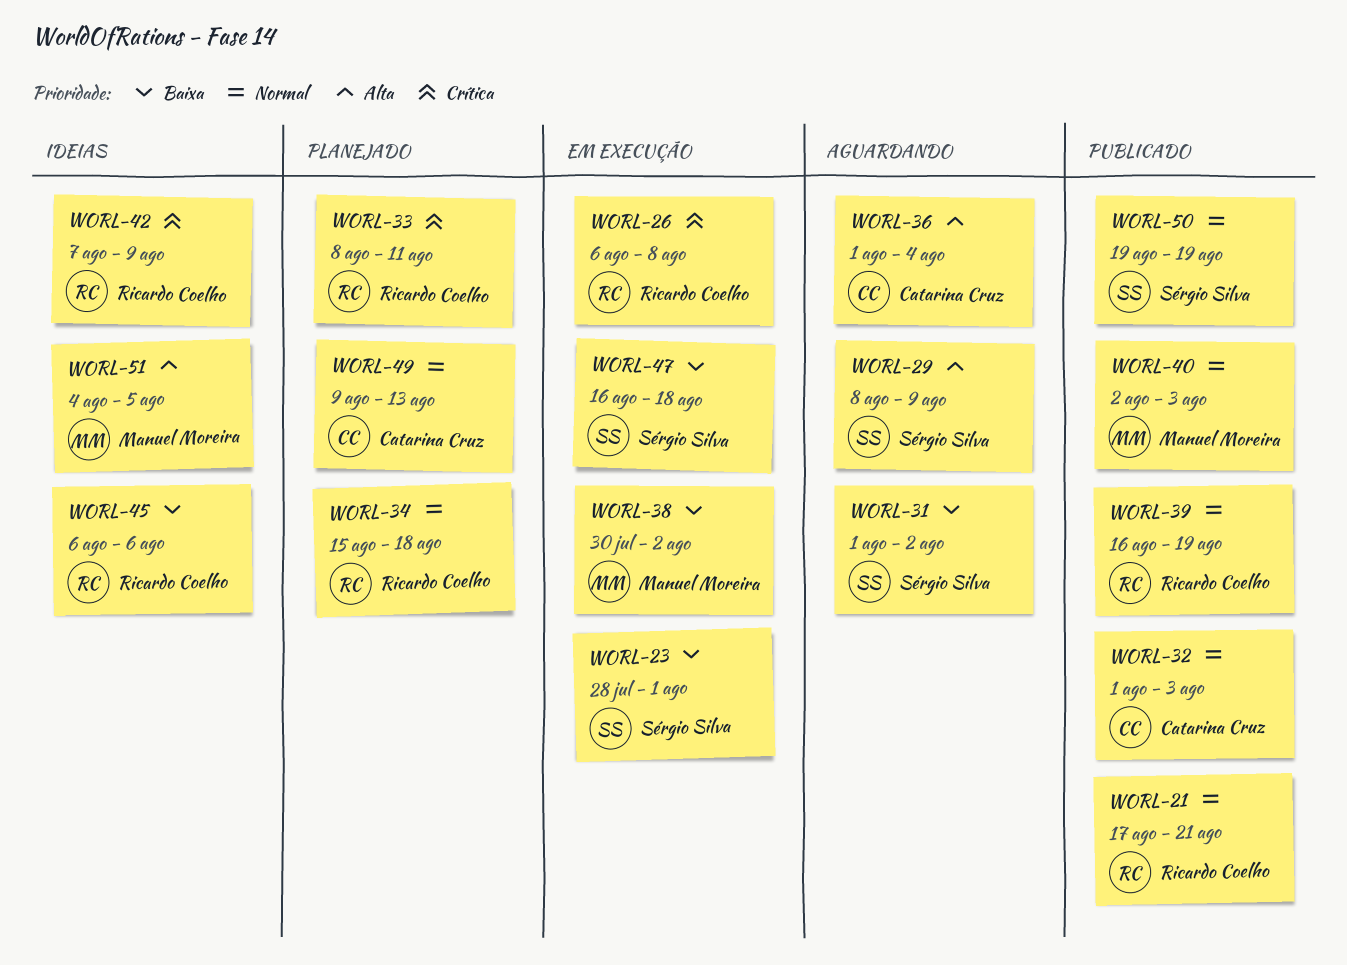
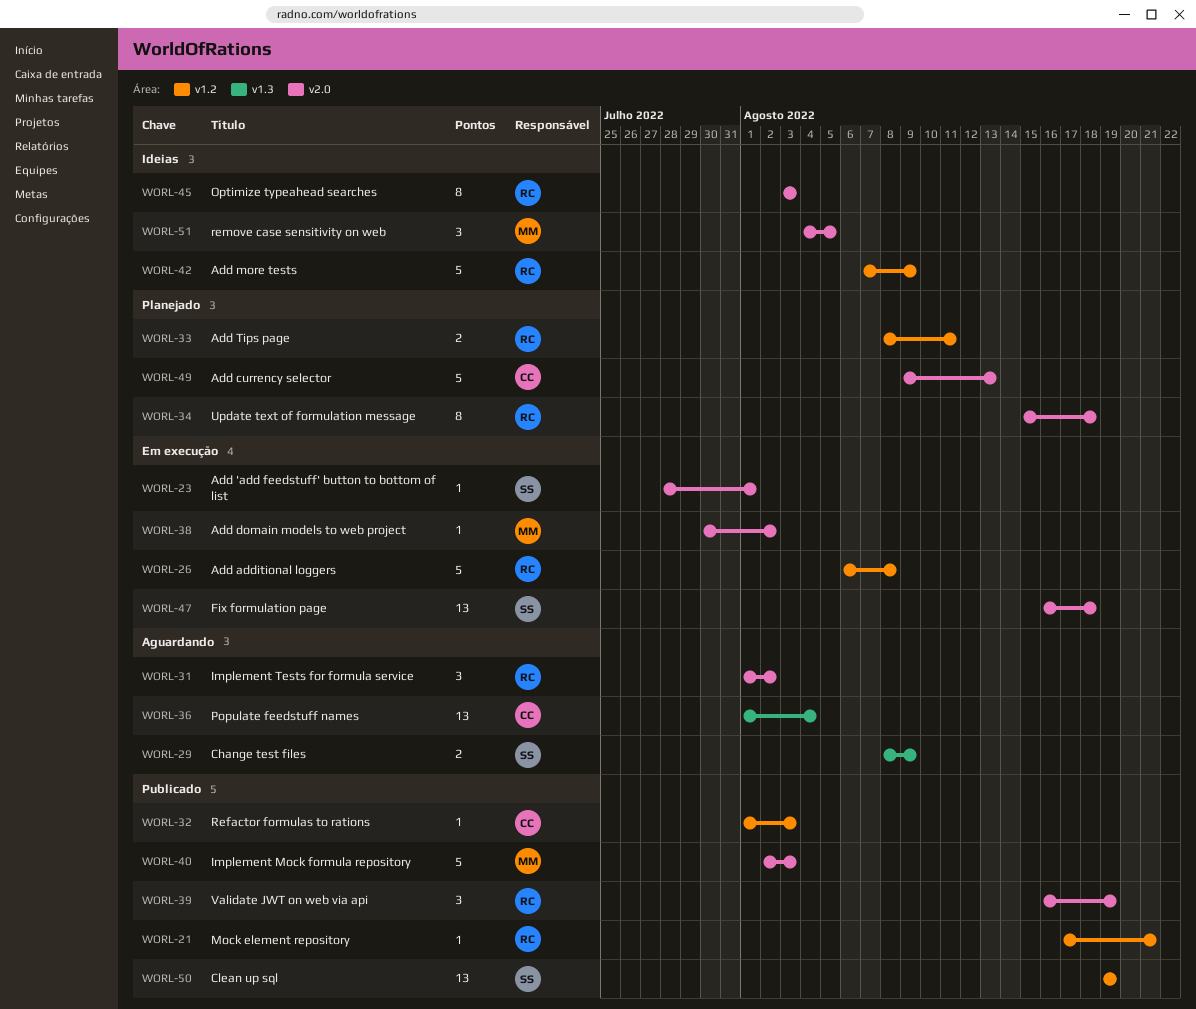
WORL-31, owner: Sérgio Silva -> Ricardo Coelho
WORL-45, start: Aug 6 -> Aug 3
WORL-45, due: Aug 6 -> Aug 3

